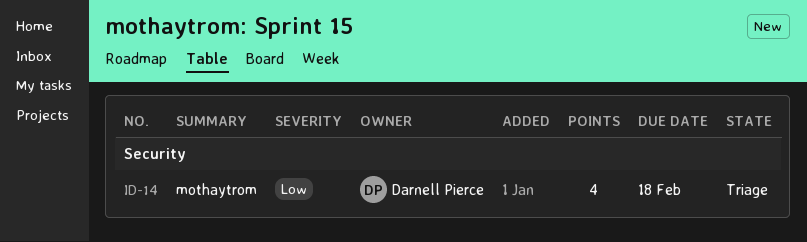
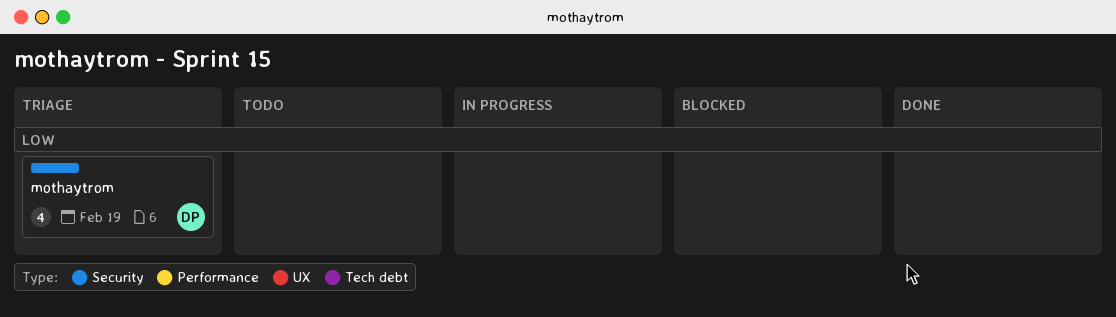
mothaytrom, due: Feb 18 -> Feb 19

